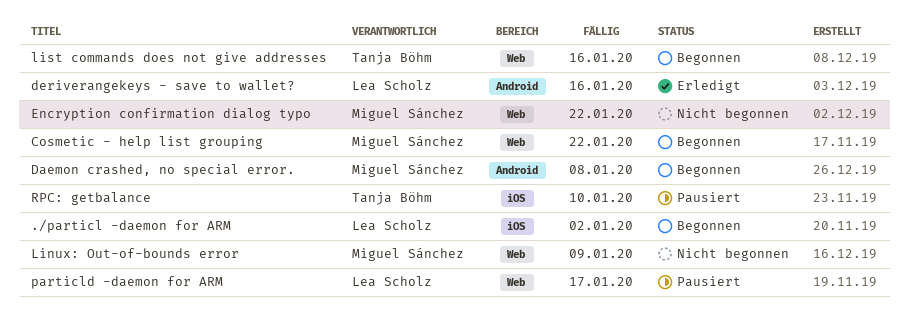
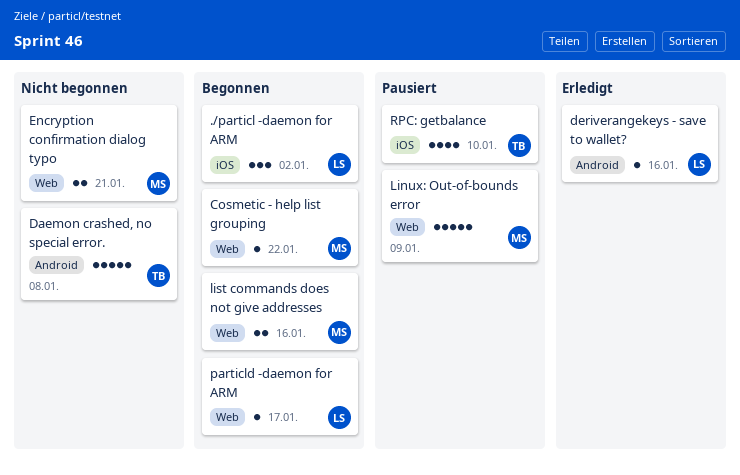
Daemon crashed, no special error., status: Begonnen -> Nicht begonnen
Daemon crashed, no special error., owner: Miguel Sánchez -> Tanja Böhm
Encryption confirmation dialog typo, due: Jan 22 -> Jan 21
Linux: Out-of-bounds error, status: Nicht begonnen -> Pausiert
list commands does not give addresses, owner: Tanja Böhm -> Miguel Sánchez
particld -daemon for ARM, status: Pausiert -> Begonnen

